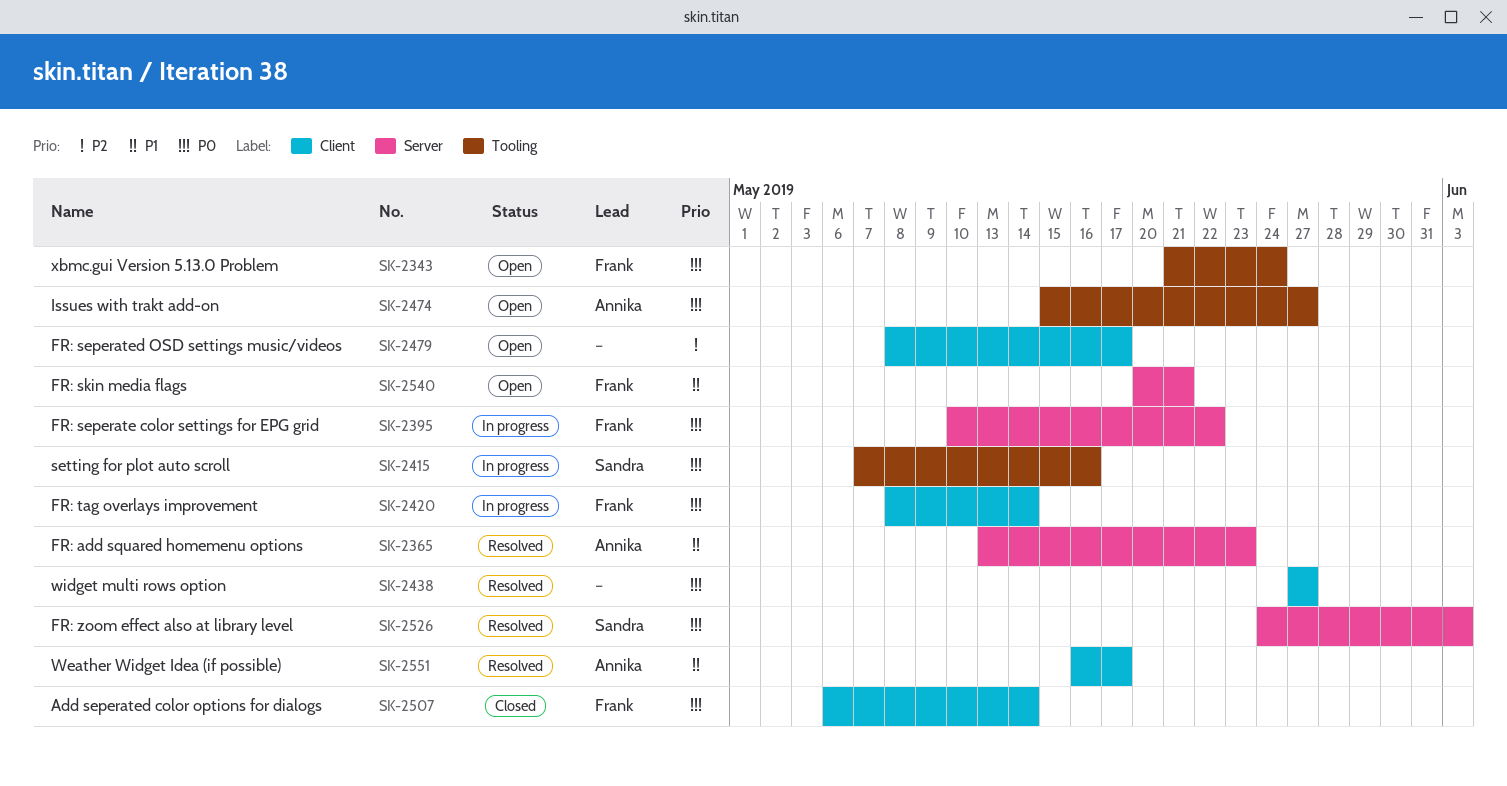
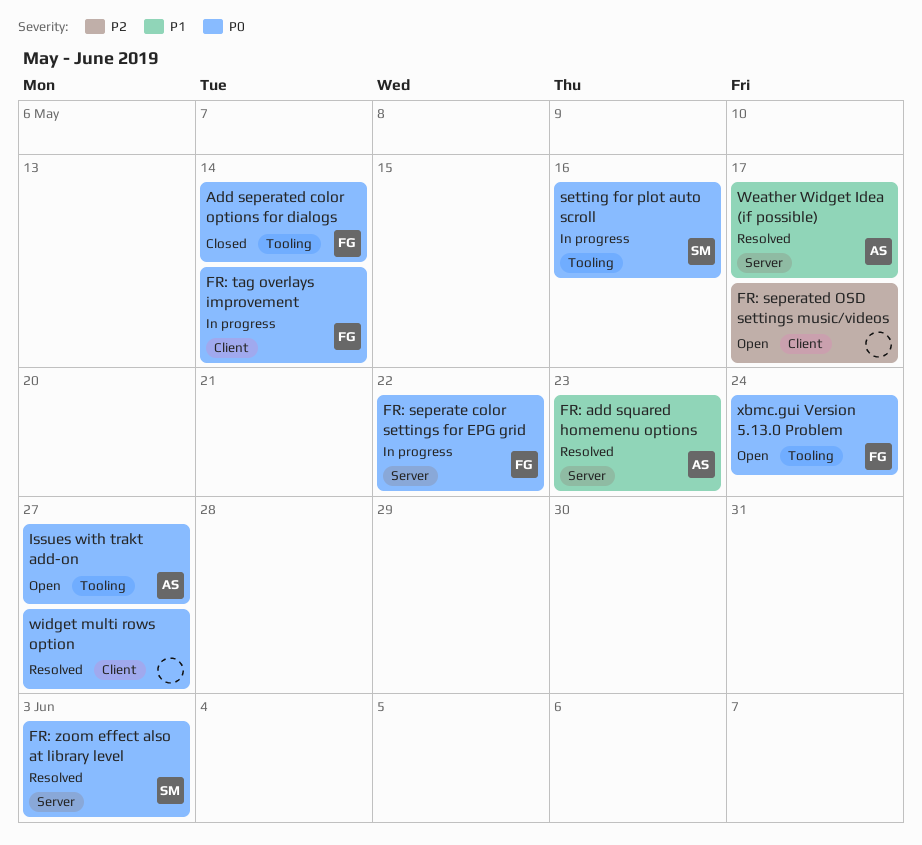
Add seperated color options for dialogs, label: Client -> Tooling
FR: skin media flags: present -> none
Weather Widget Idea (if possible), label: Client -> Server

